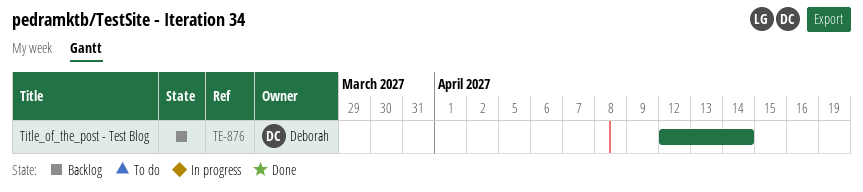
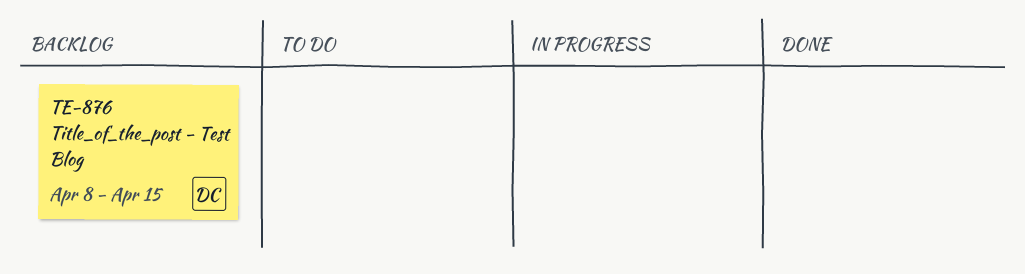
TE-876, start: Apr 12 -> Apr 8
TE-876, due: Apr 14 -> Apr 15

